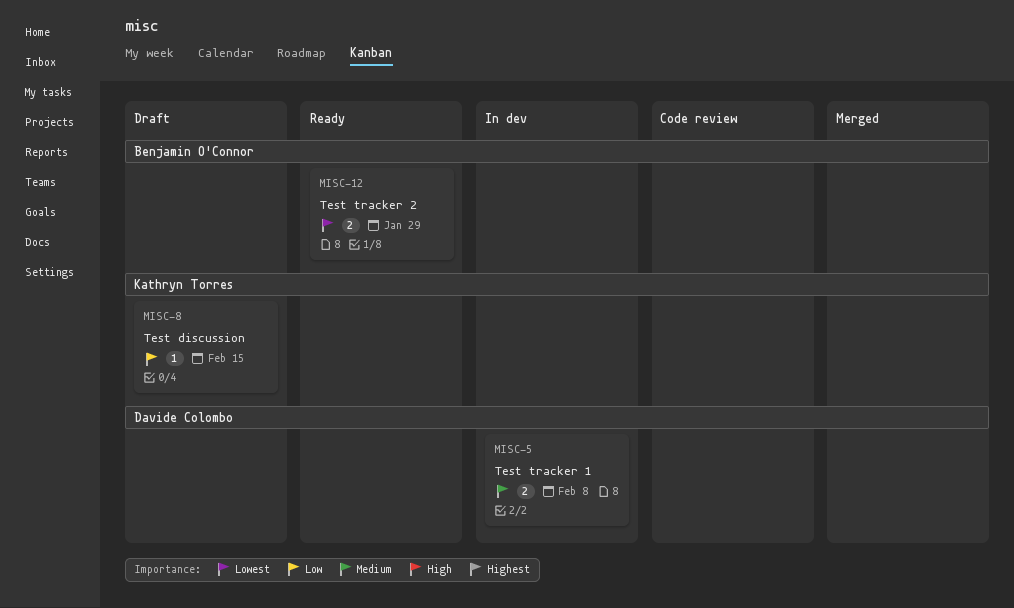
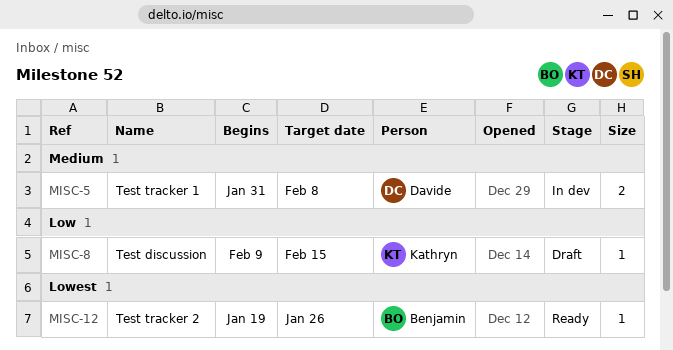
MISC-12, estimate: 2 -> 1
MISC-12, due: Jan 29 -> Jan 26

